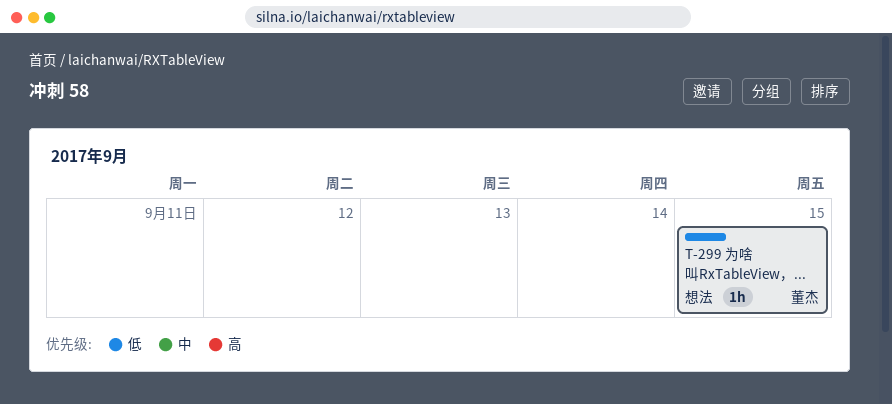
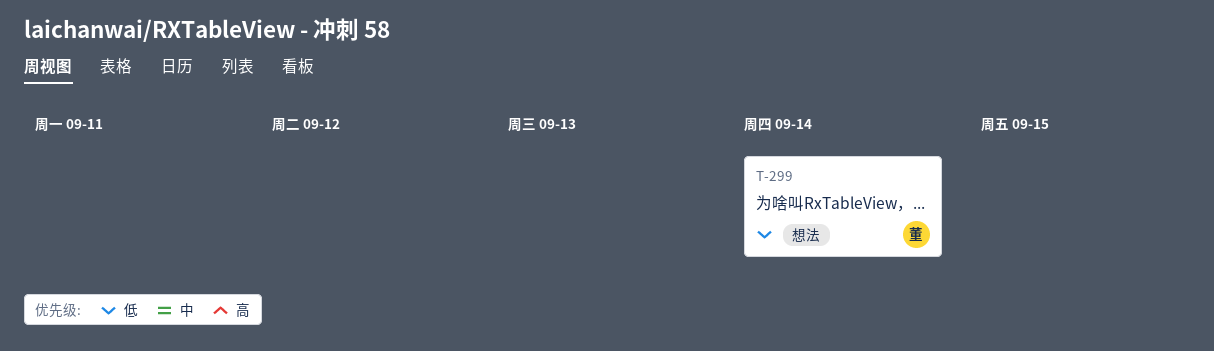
T-299, due: Sep 15 -> Sep 14

